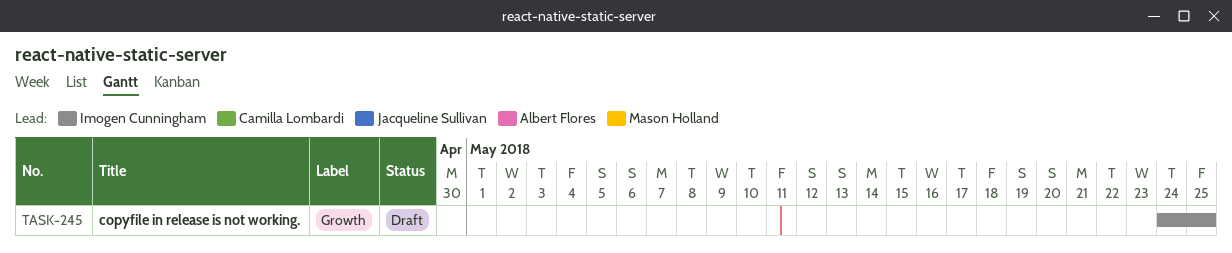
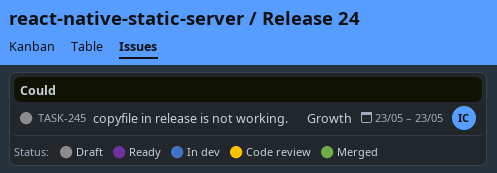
TASK-245, start: May 24 -> May 23
TASK-245, due: May 25 -> May 23

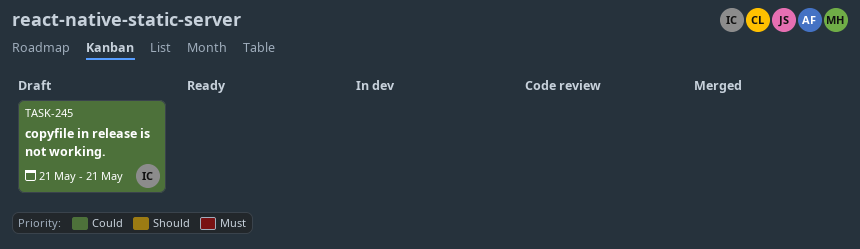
TASK-245, start: May 23 -> May 21
TASK-245, due: May 23 -> May 21

